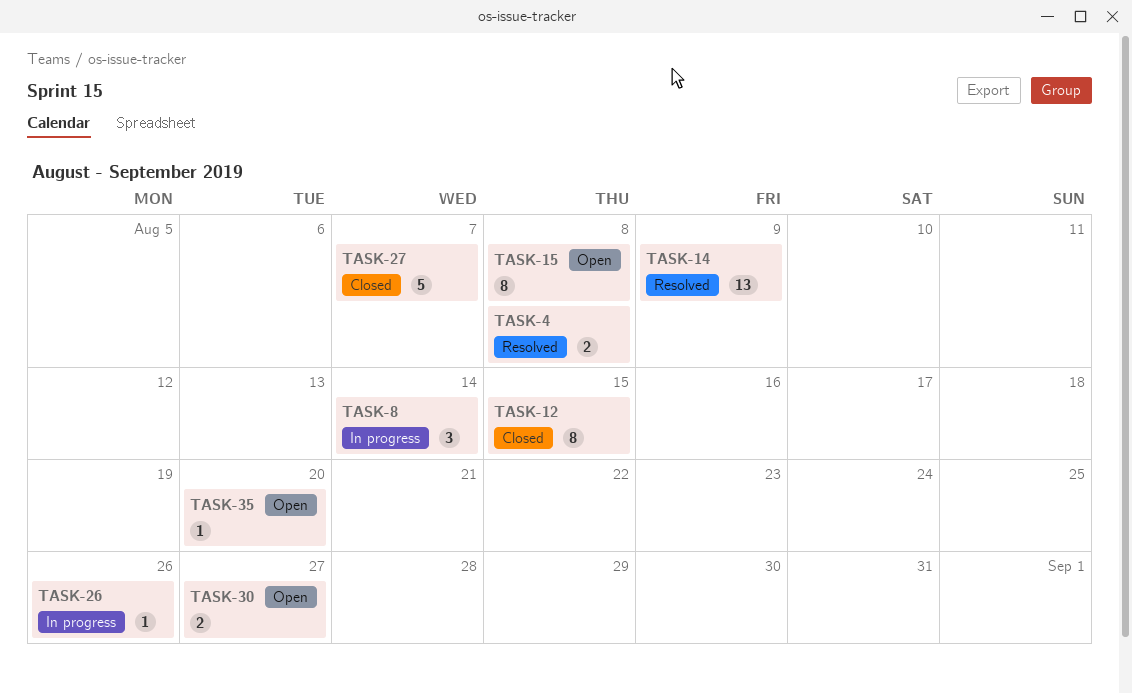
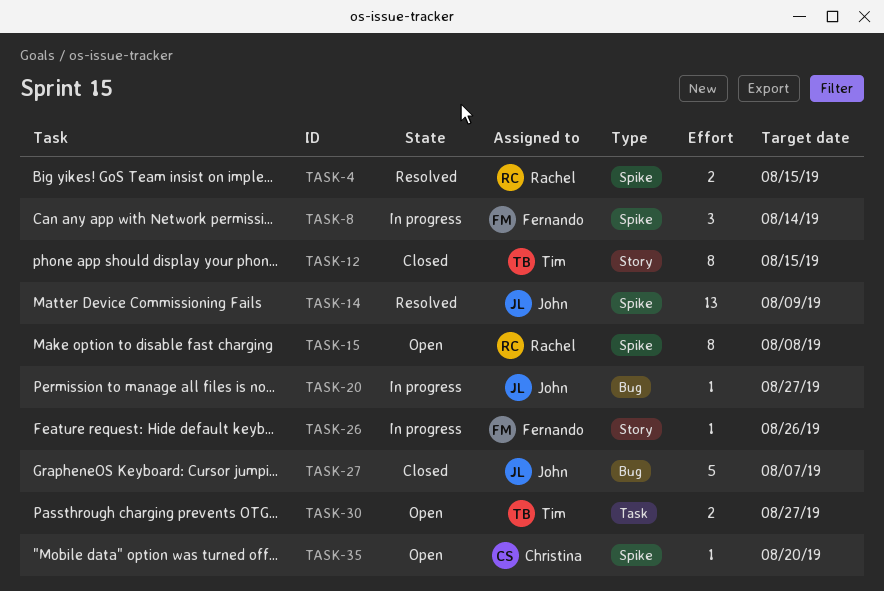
TASK-4, due: Aug 8 -> Aug 15
TASK-20: none -> present

